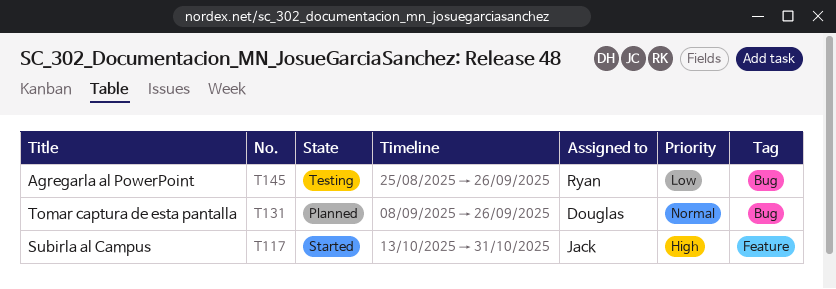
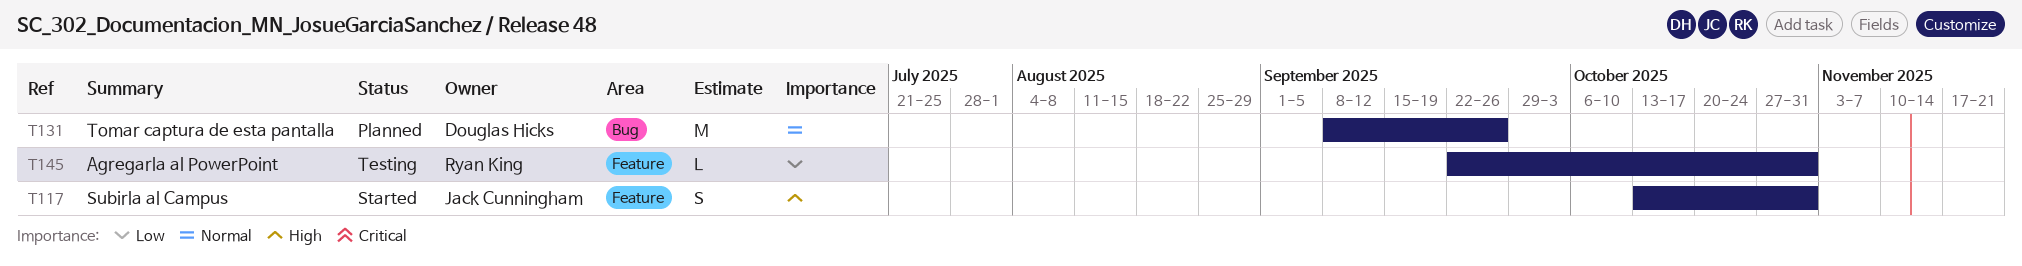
T145, label: Bug -> Feature
T145, start: Aug 25 -> Sep 22
T145, due: Sep 26 -> Oct 31

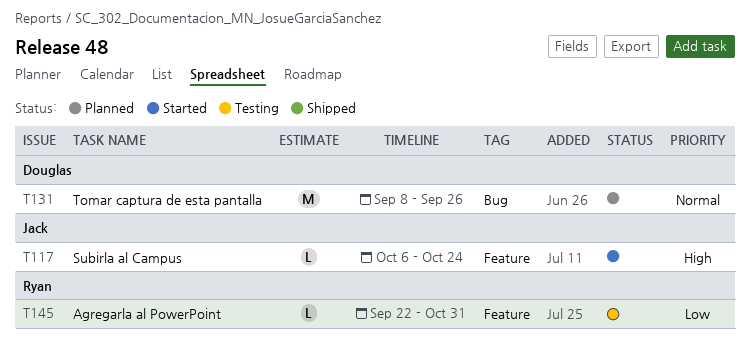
T117, estimate: S -> L
T117, start: Oct 13 -> Oct 6
T117, due: Oct 31 -> Oct 24

